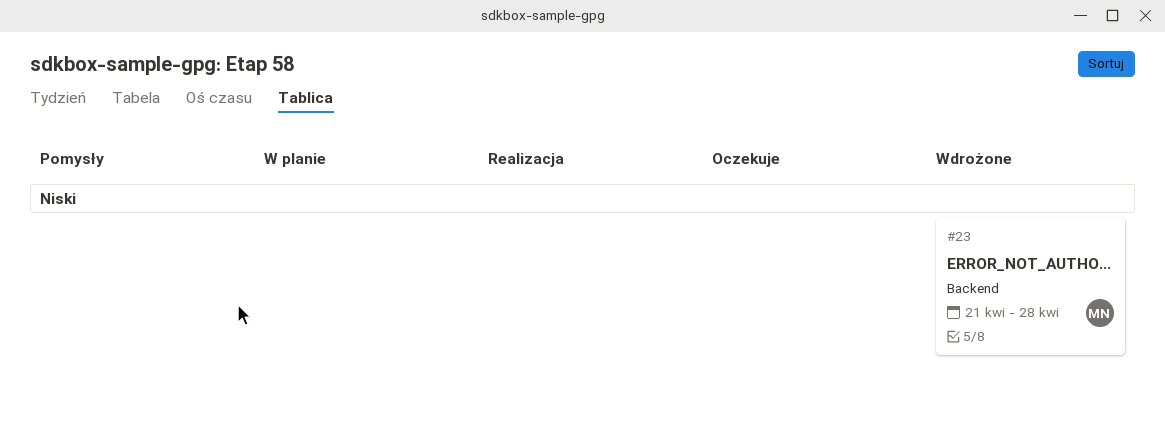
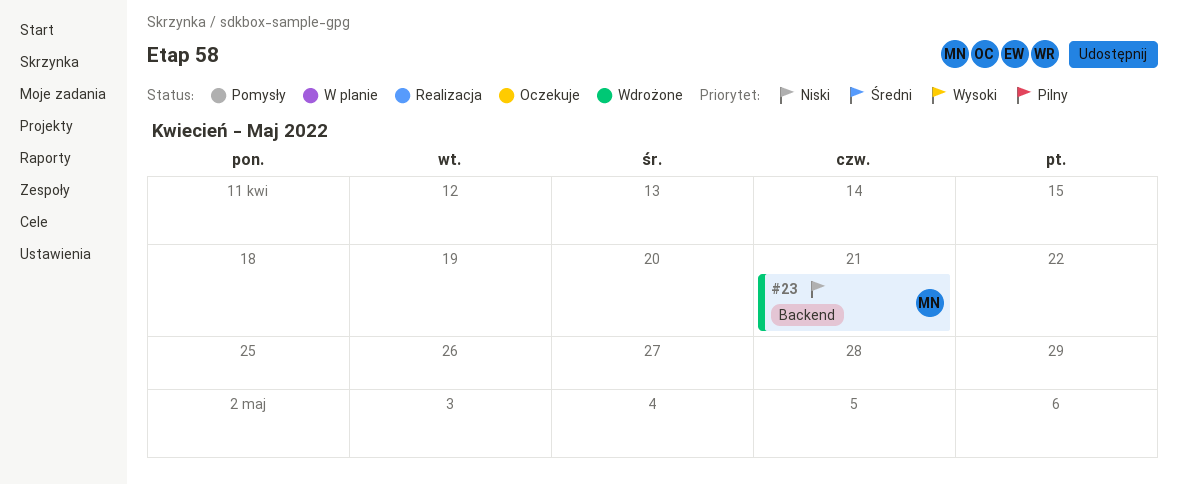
#23, due: Apr 28 -> Apr 21

